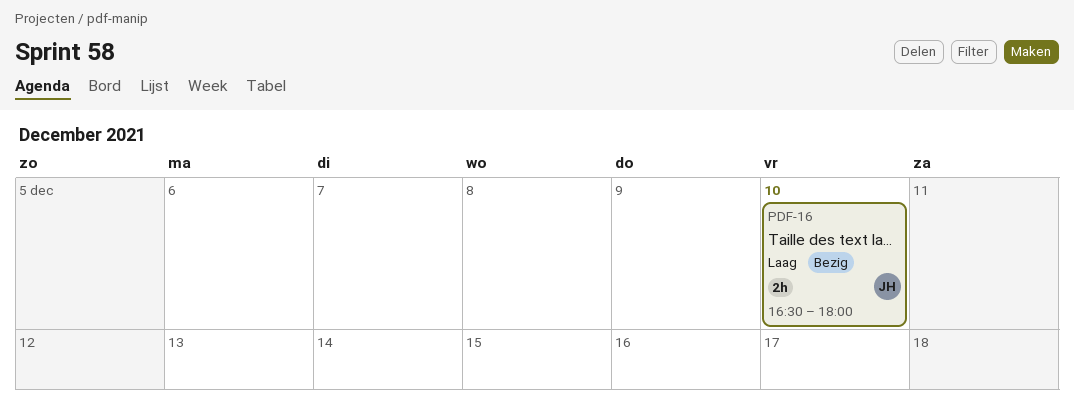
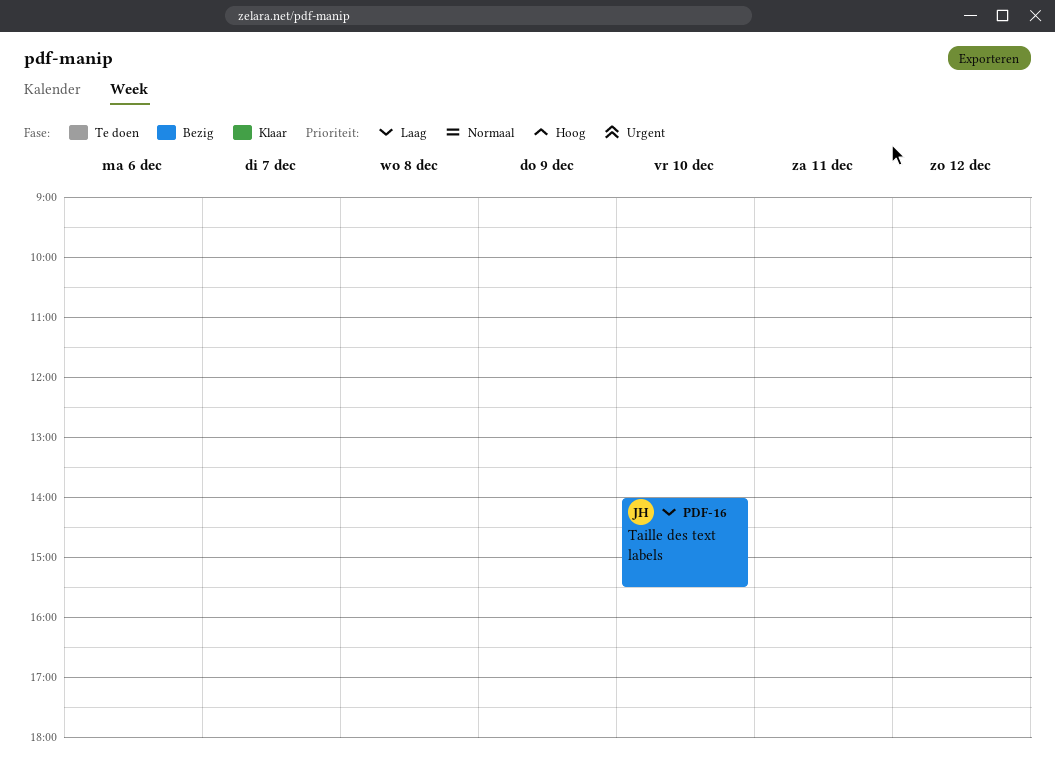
PDF-16, begins: 16:30 -> 14:00
PDF-16, ends: 18:00 -> 15:30

